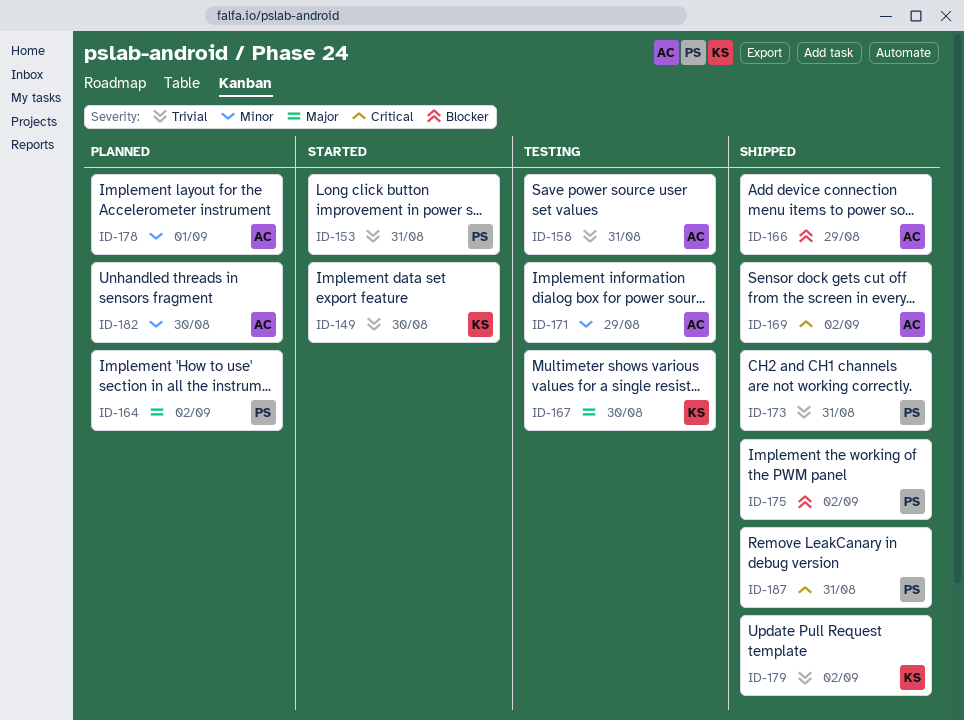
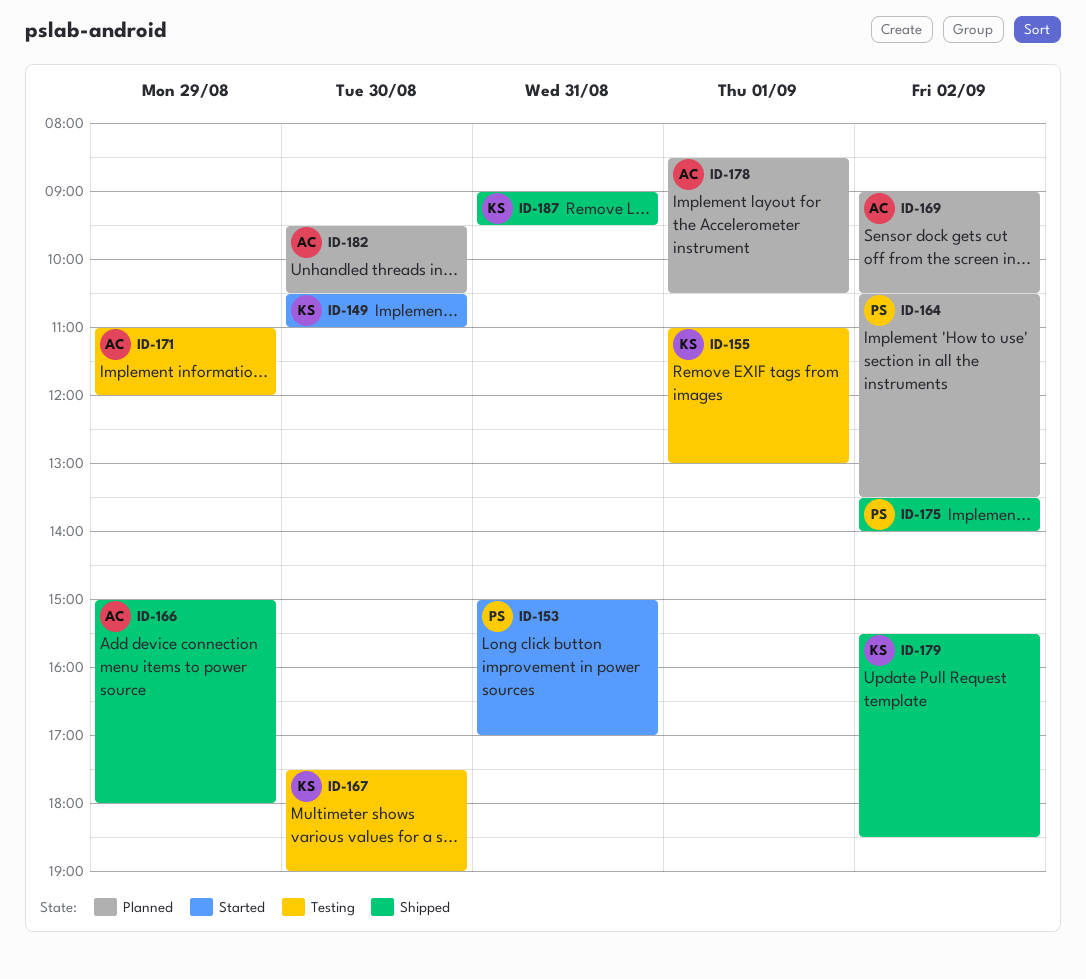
ID-155: none -> present
ID-158: present -> none
ID-169, status: Shipped -> Planned
ID-173: present -> none
ID-187, owner: PS -> KS

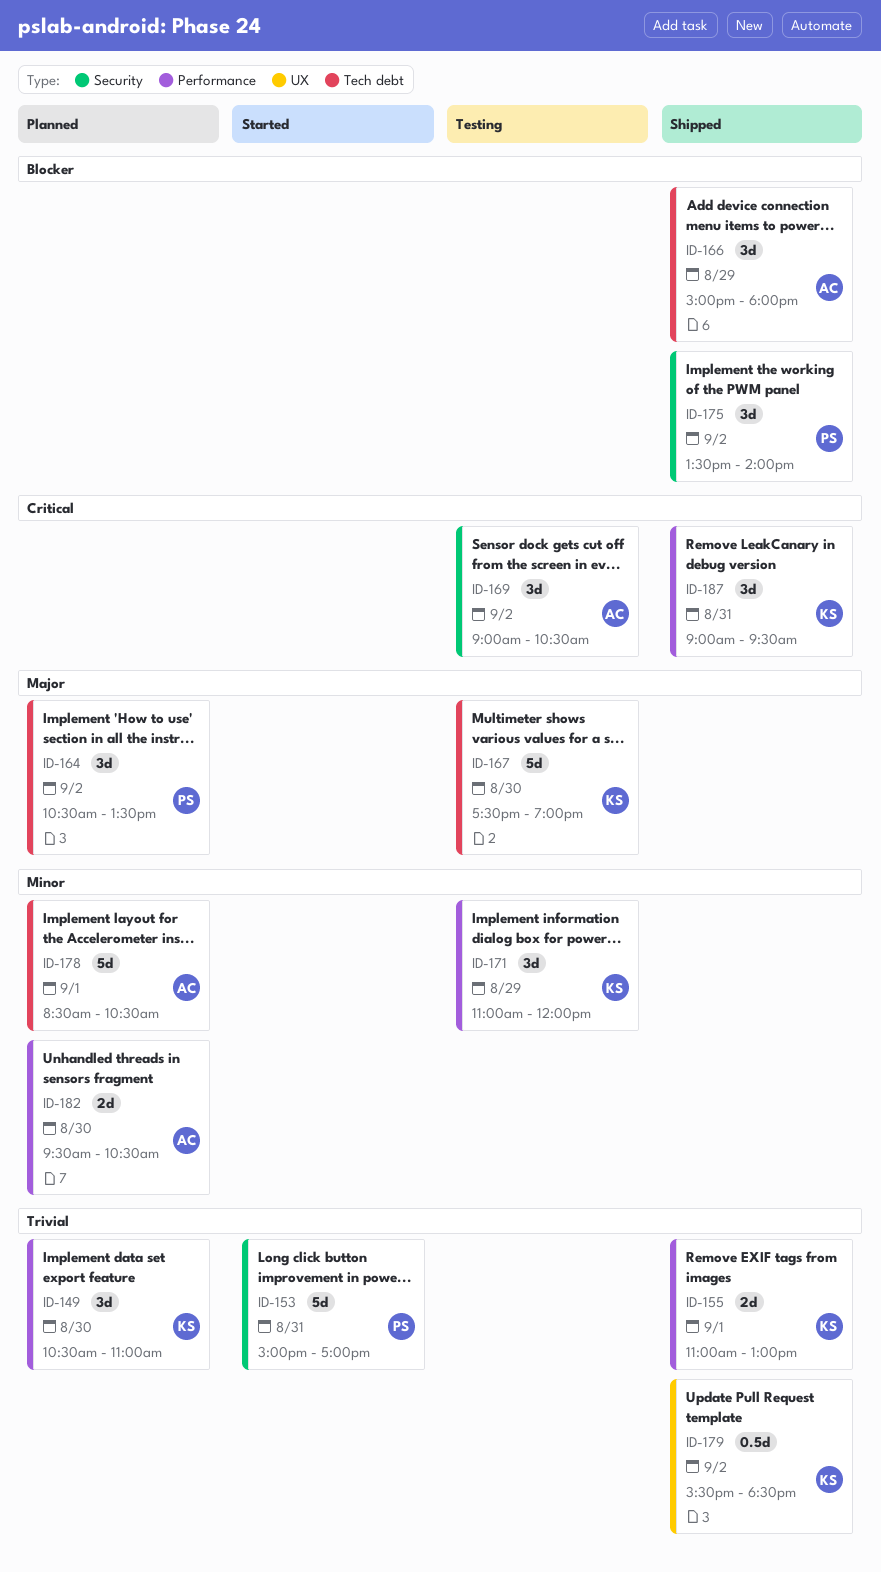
ID-149, status: Started -> Planned
ID-155, status: Testing -> Shipped
ID-169, status: Planned -> Testing
ID-171, owner: AC -> KS

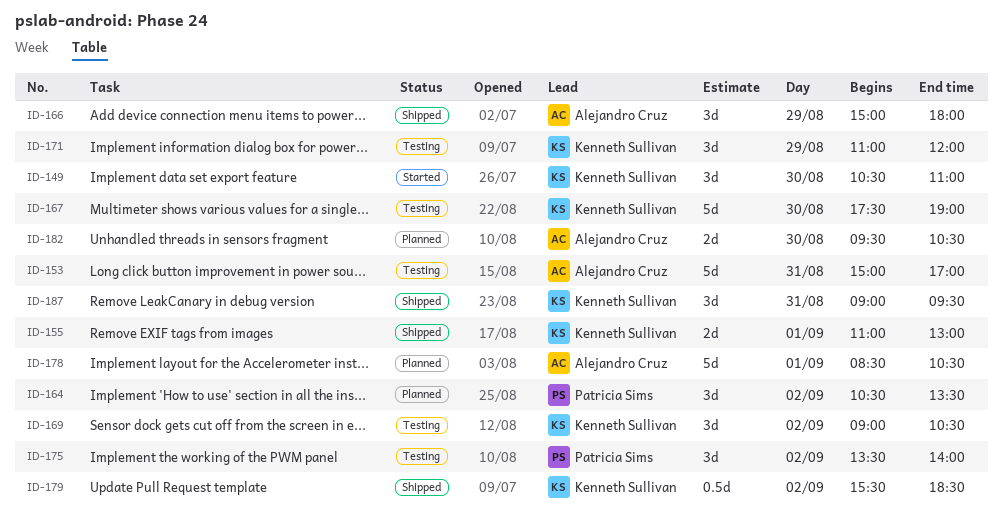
ID-149, status: Planned -> Started
ID-153, status: Started -> Testing
ID-153, owner: Patricia Sims -> Alejandro Cruz
ID-169, owner: Alejandro Cruz -> Kenneth Sullivan
ID-175, status: Shipped -> Testing

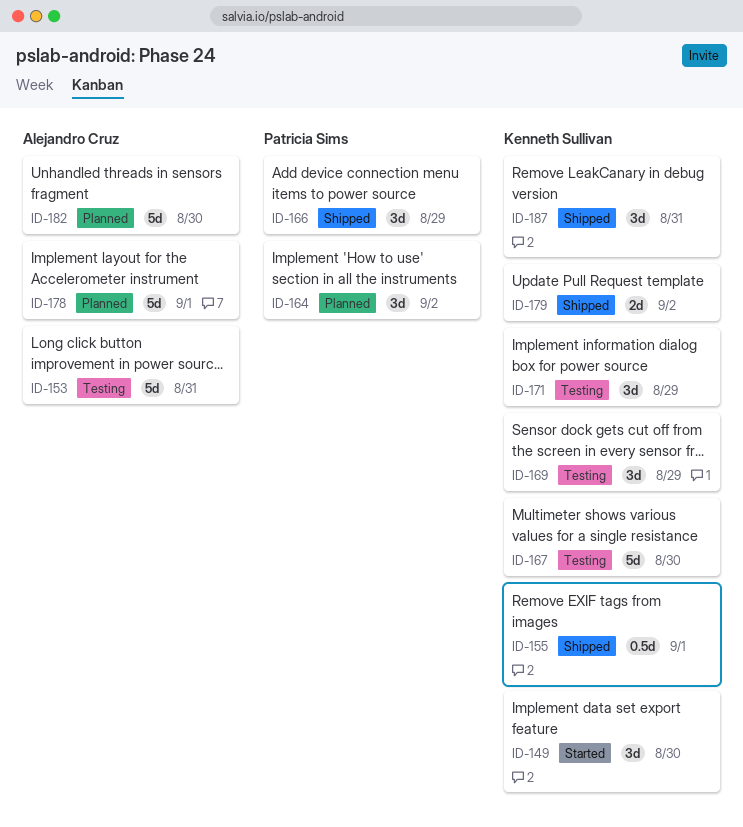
ID-155, estimate: 2d -> 0.5d
ID-166, owner: Alejandro Cruz -> Patricia Sims
ID-169, day: Sep 2 -> Aug 29
ID-175: present -> none
ID-179, estimate: 0.5d -> 2d
ID-182, estimate: 2d -> 5d

